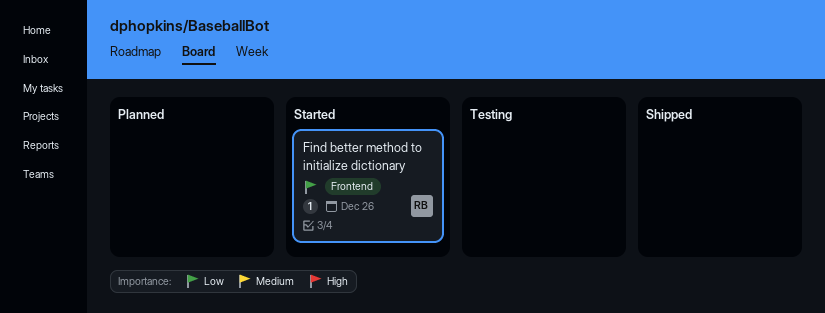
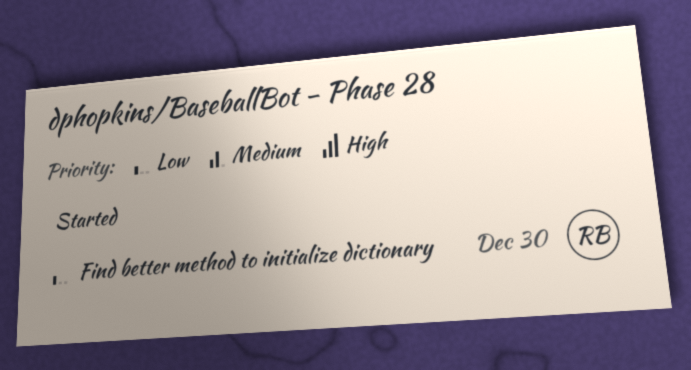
Find better method to initialize dictionary, due: Dec 26 -> Dec 30

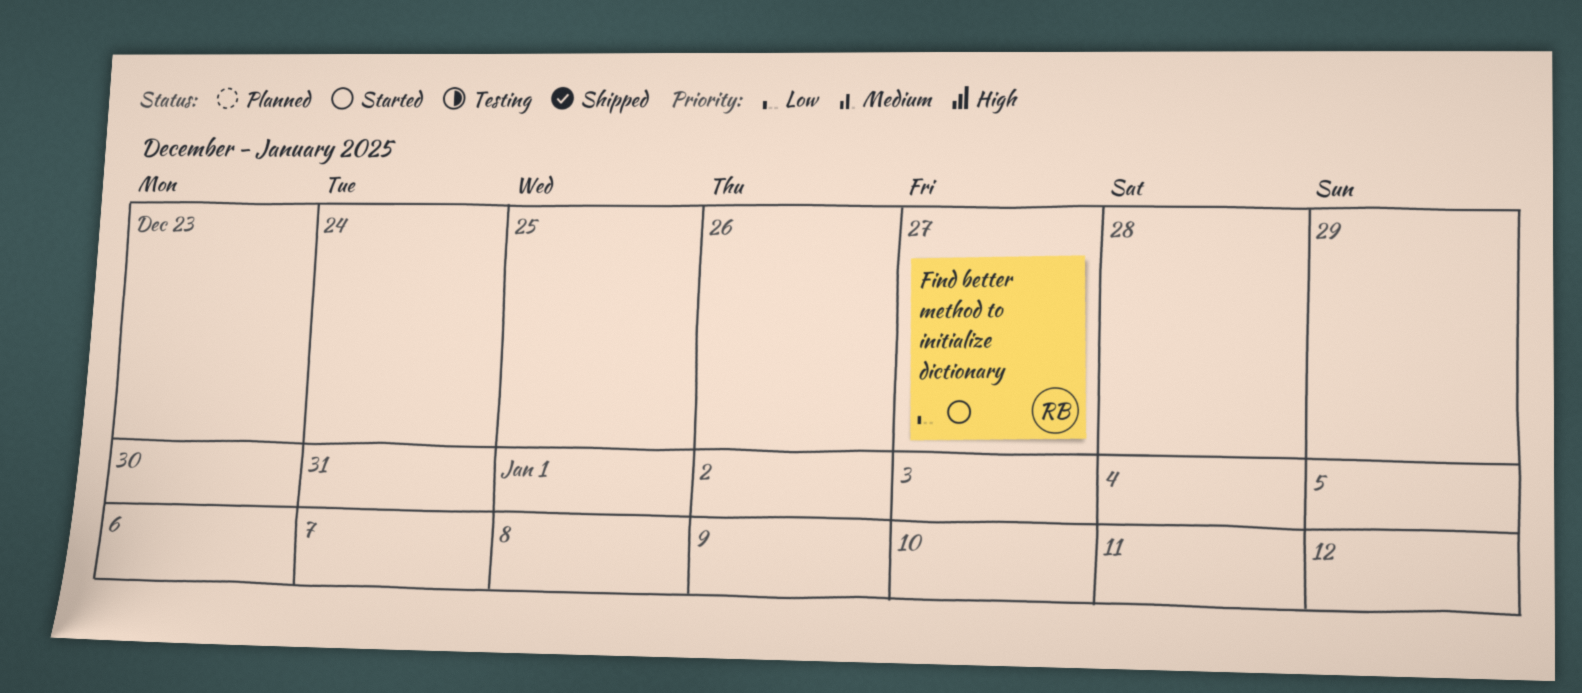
Find better method to initialize dictionary, due: Dec 30 -> Dec 27

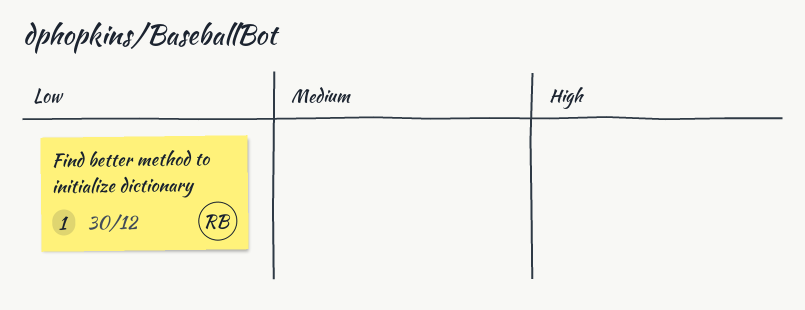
Find better method to initialize dictionary, due: Dec 27 -> Dec 30

